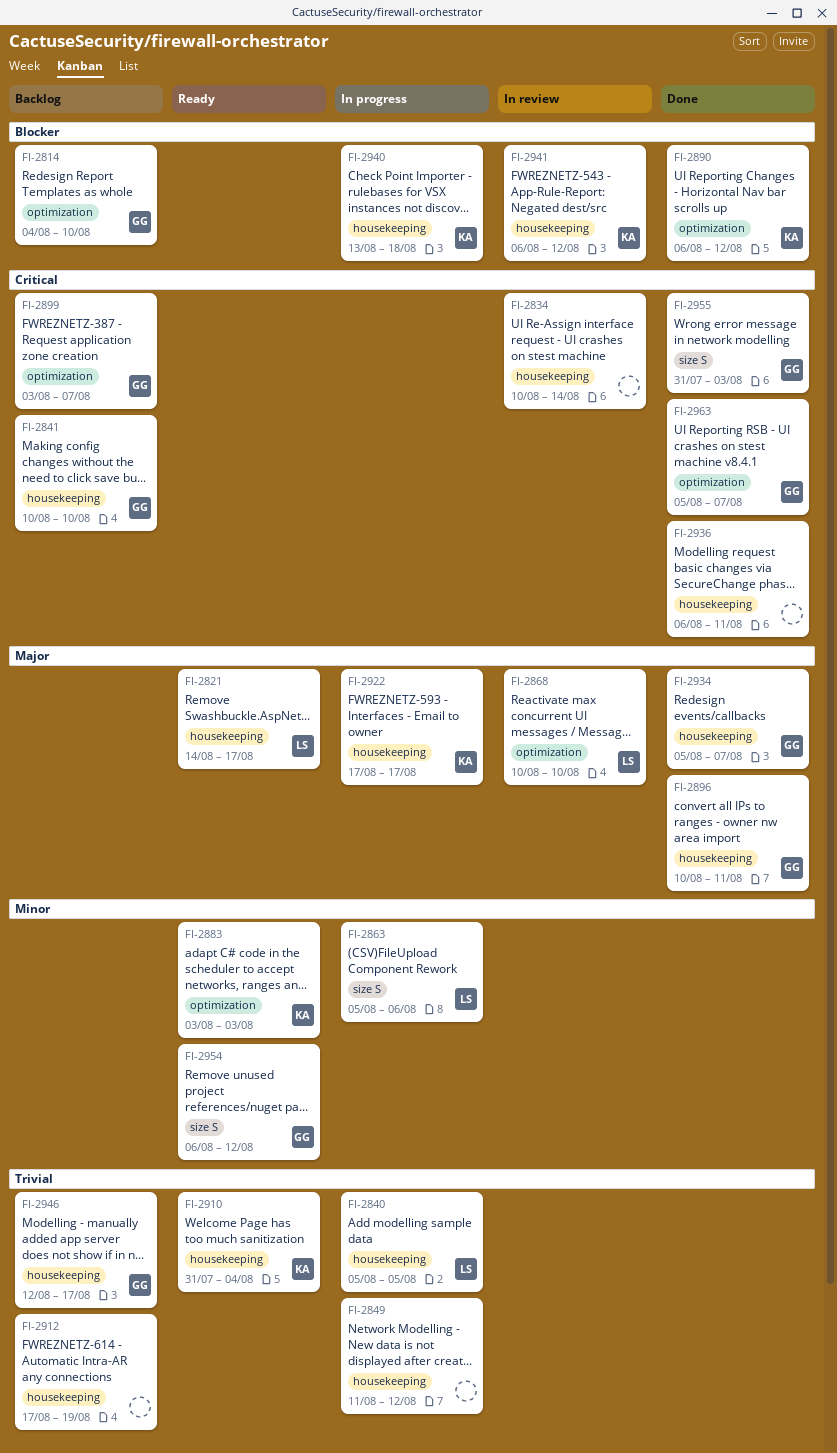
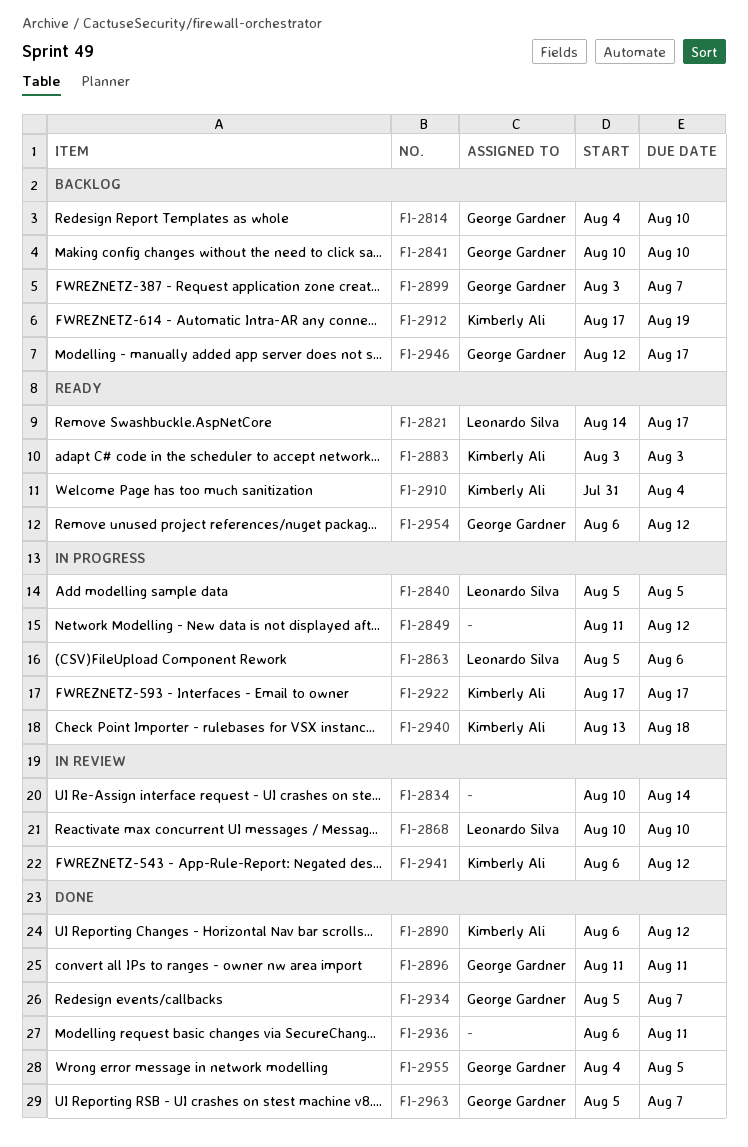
FI-2896, start: Aug 10 -> Aug 11
FI-2912, owner: none -> Kimberly Ali
FI-2955, start: Jul 31 -> Aug 4
FI-2955, due: Aug 3 -> Aug 5

